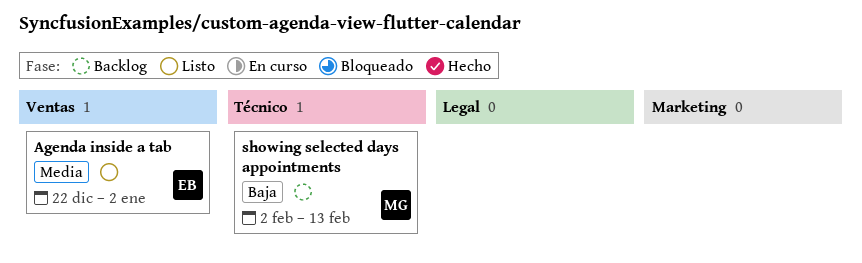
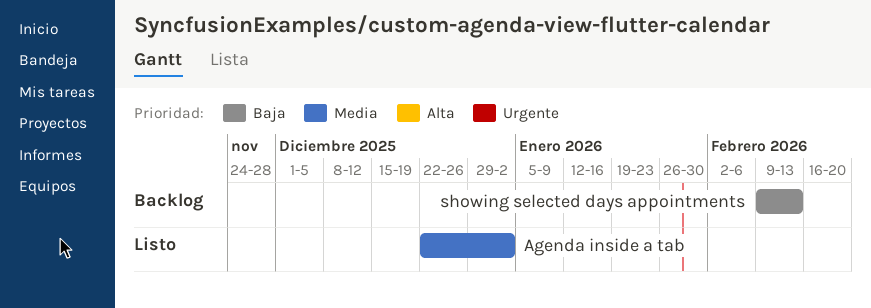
showing selected days appointments, start: Feb 2 -> Feb 9

